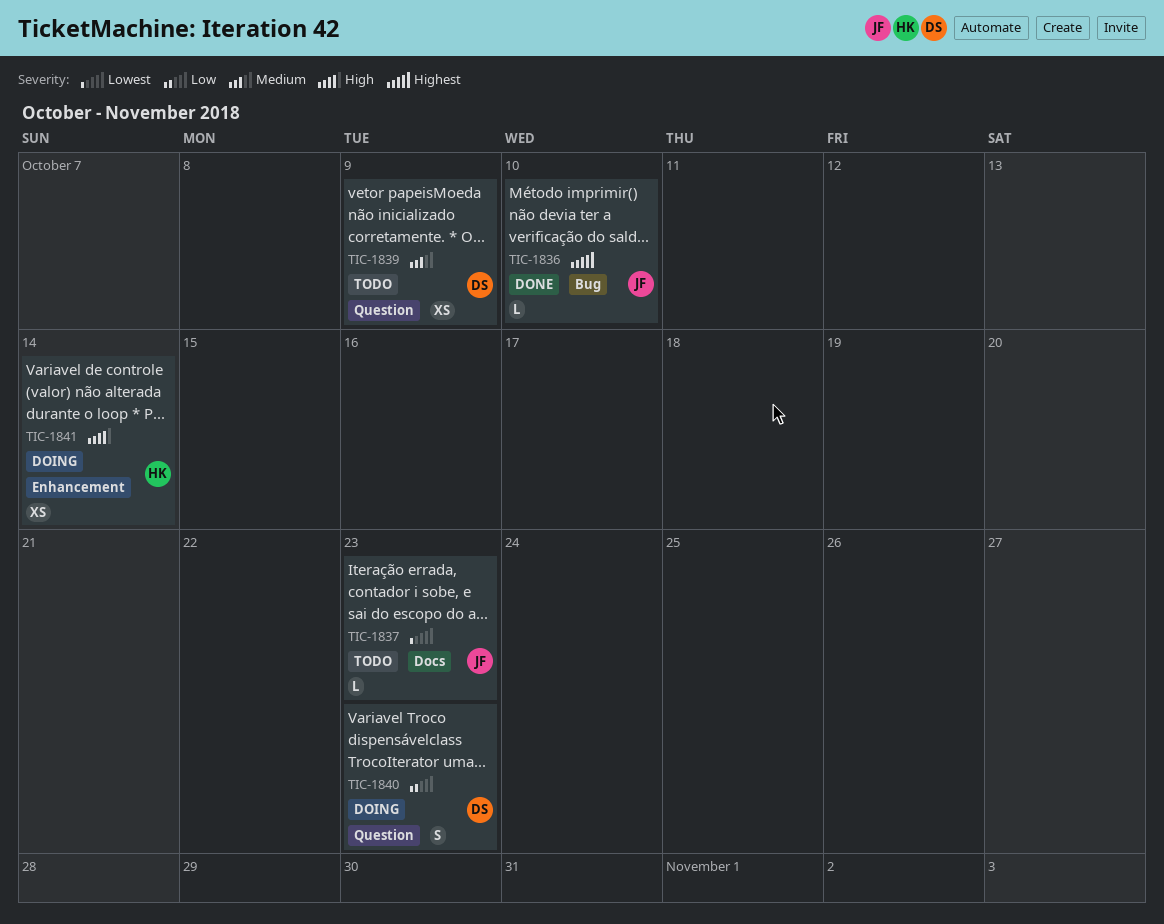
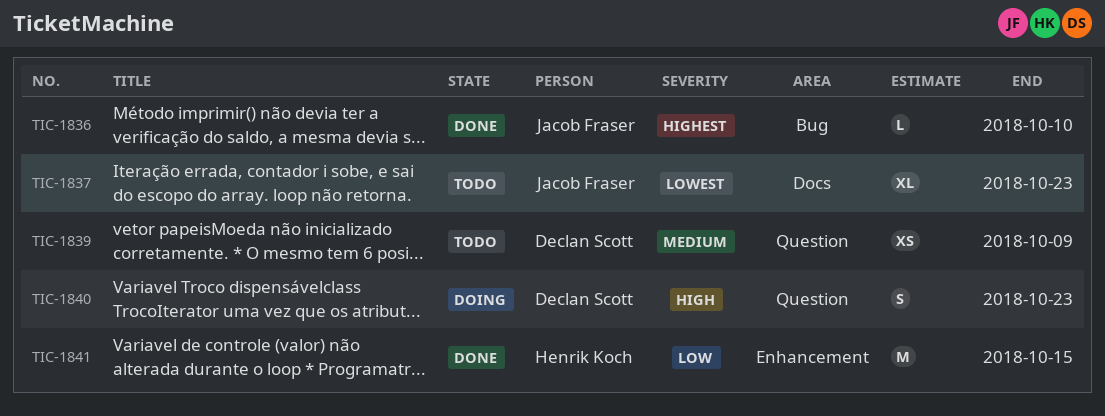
TIC-1837, estimate: L -> XL
TIC-1840, priority: Low -> High
TIC-1841, status: Doing -> Done
TIC-1841, priority: High -> Low
TIC-1841, estimate: XS -> M
TIC-1841, due: Oct 14 -> Oct 15

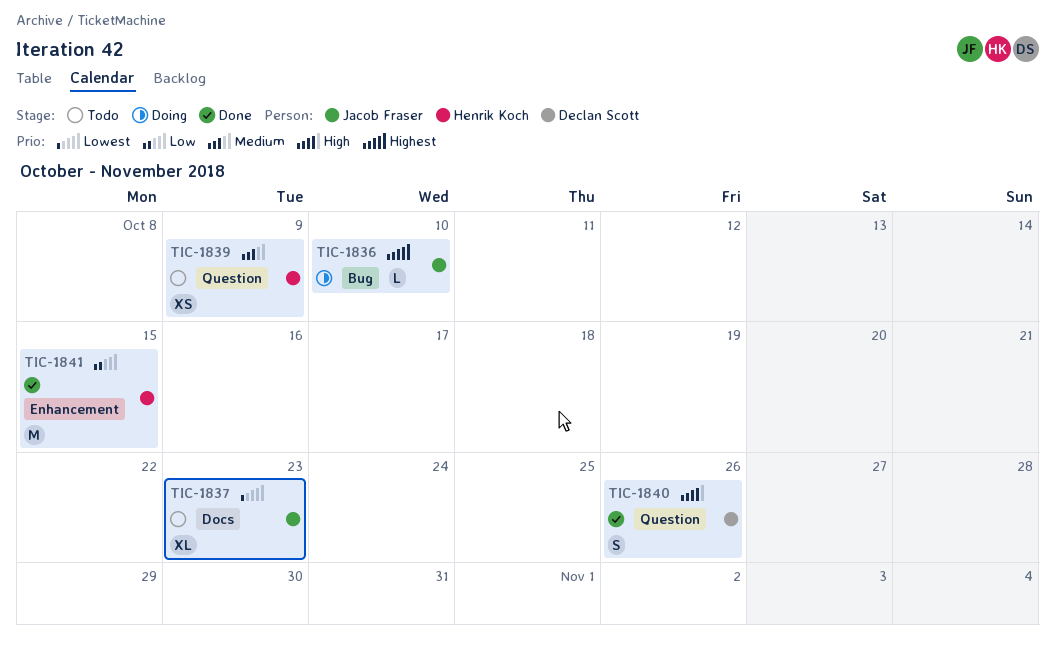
TIC-1836, status: Done -> Doing
TIC-1839, owner: Declan Scott -> Henrik Koch
TIC-1840, status: Doing -> Done
TIC-1840, due: Oct 23 -> Oct 26

